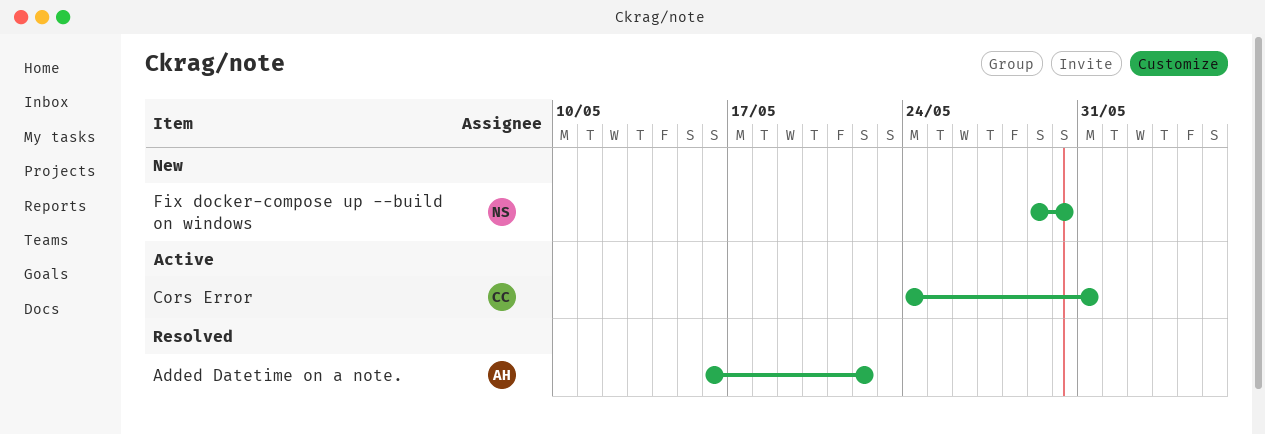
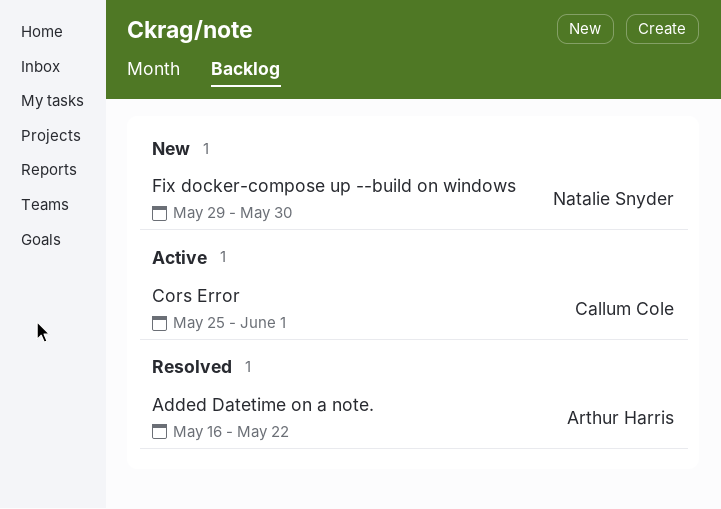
Cors Error, start: May 24 -> May 25
Cors Error, due: May 31 -> Jun 1

